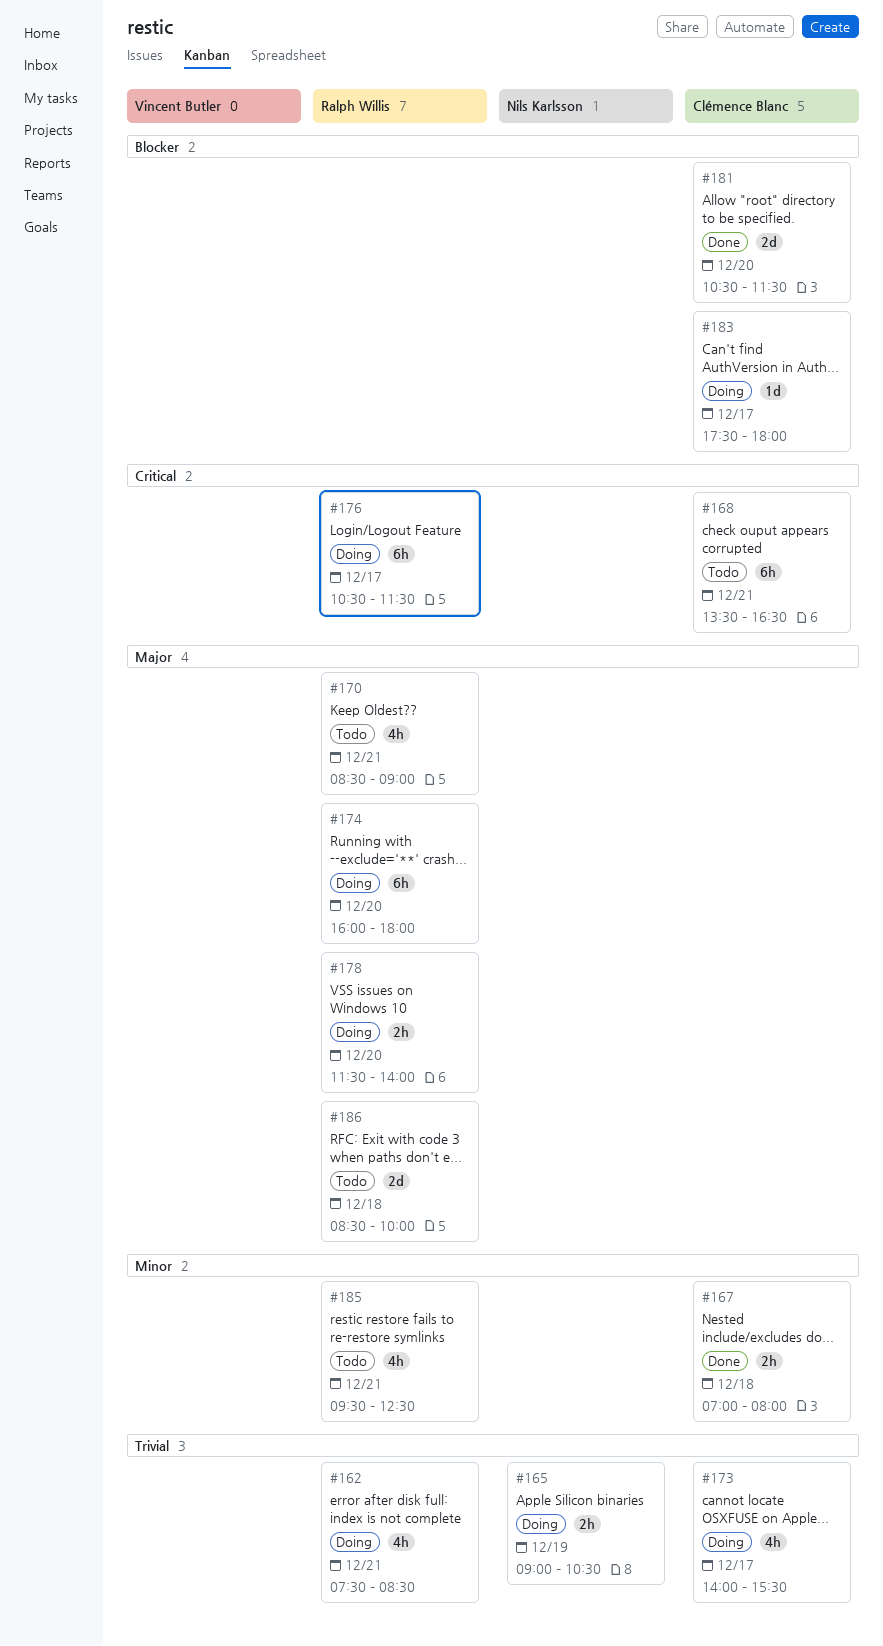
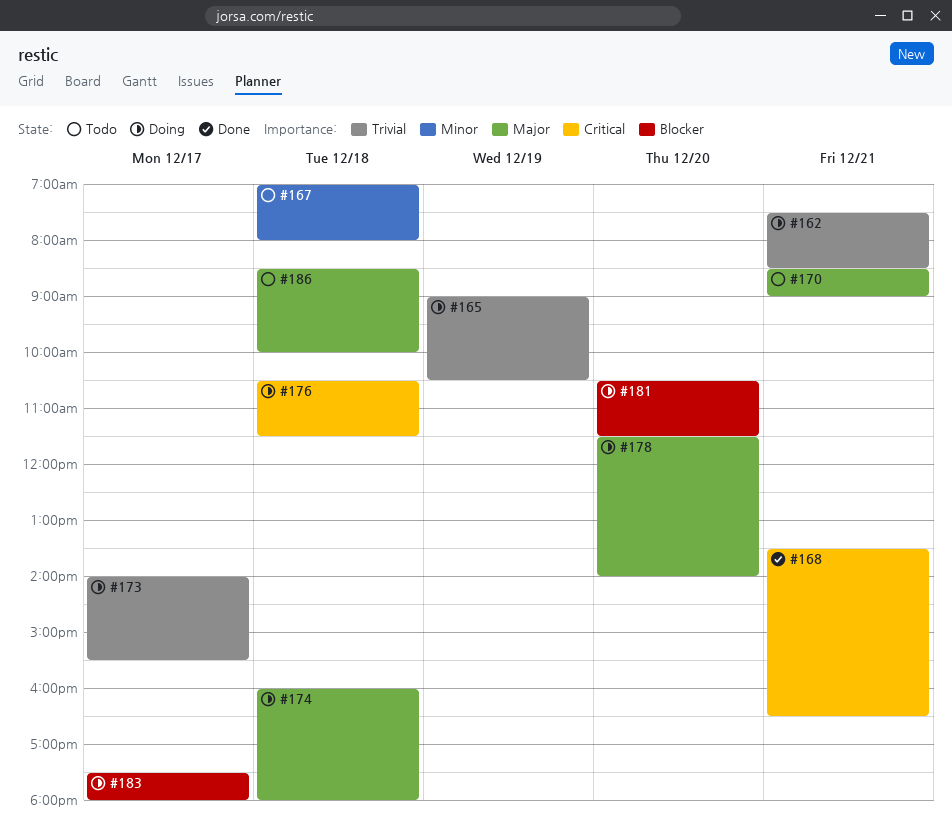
#167, status: Done -> Todo
#168, status: Todo -> Done
#174, day: Dec 20 -> Dec 18
#176, day: Dec 17 -> Dec 18
#181, status: Done -> Doing
#185: present -> none

